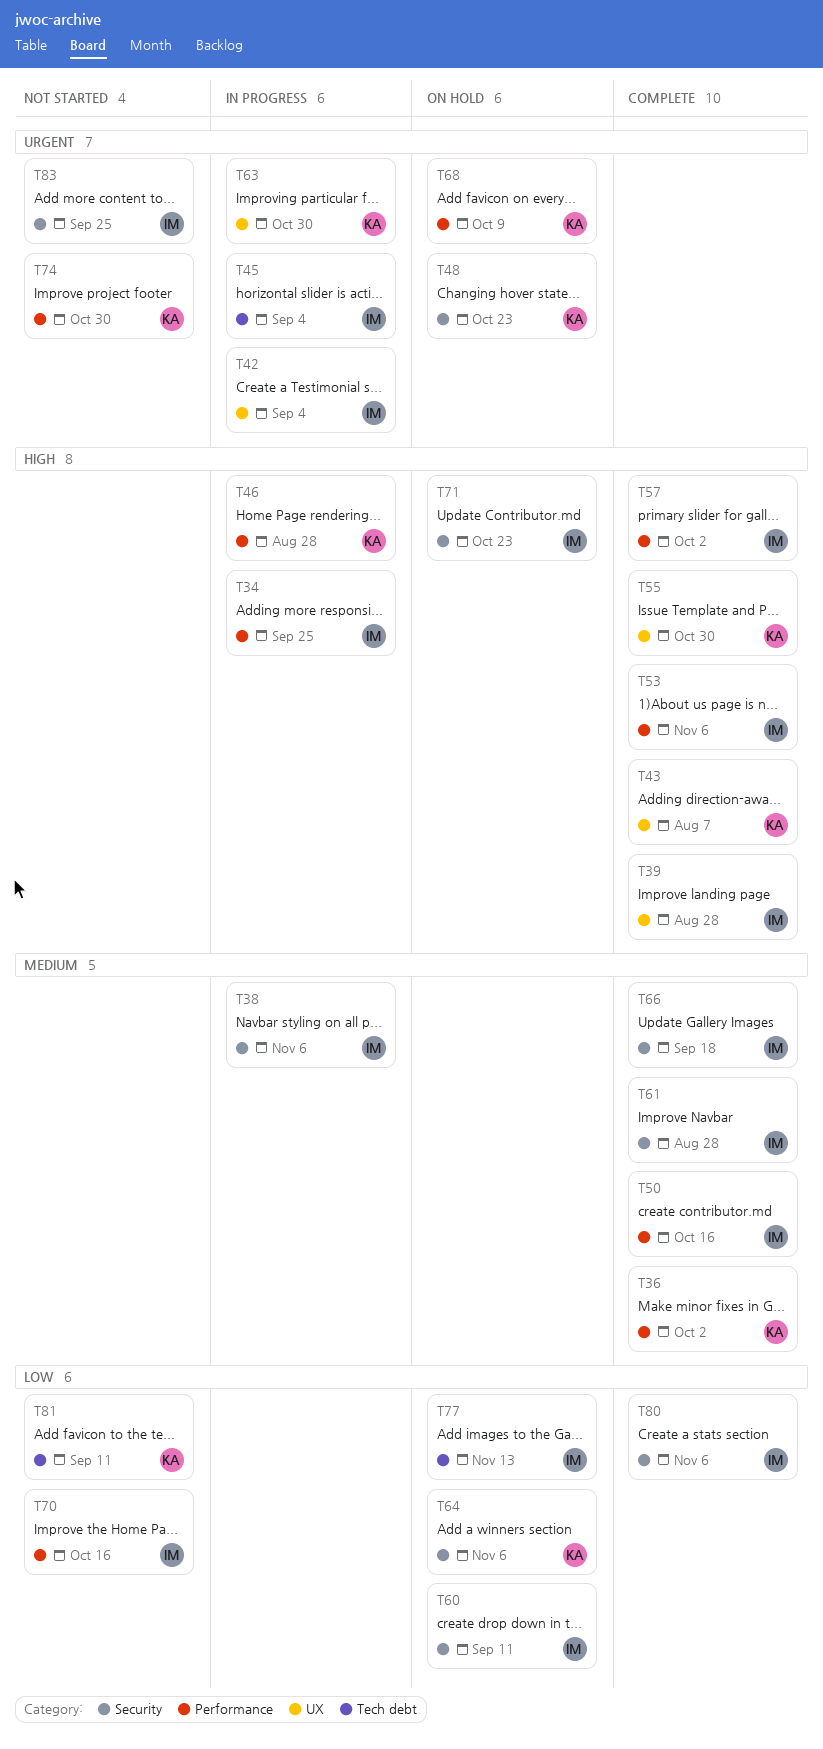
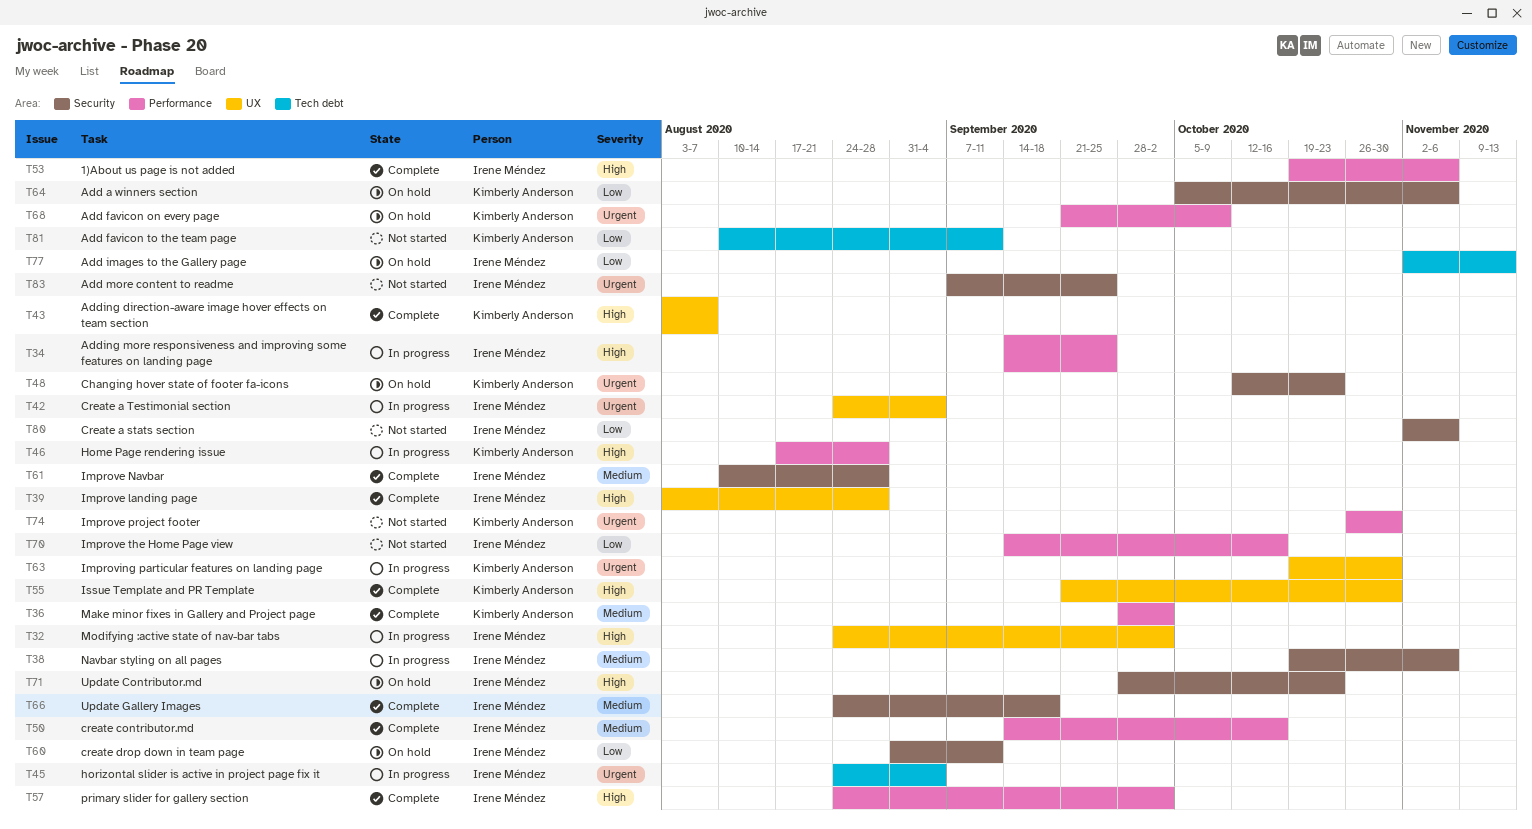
T32: none -> present
T80, status: Complete -> Not started

